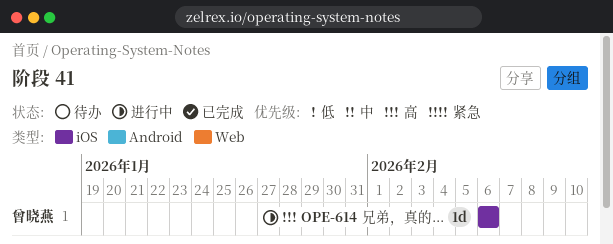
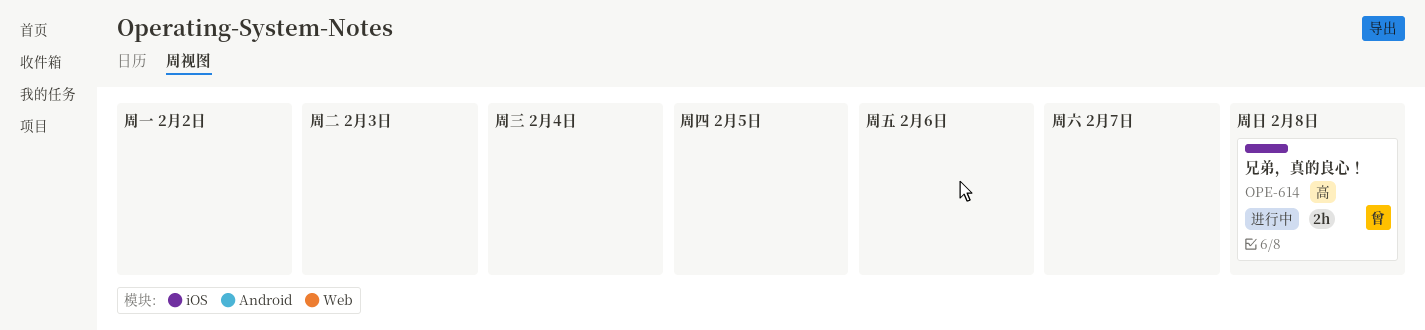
OPE-614, estimate: 1d -> 2h
OPE-614, due: Feb 6 -> Feb 8

